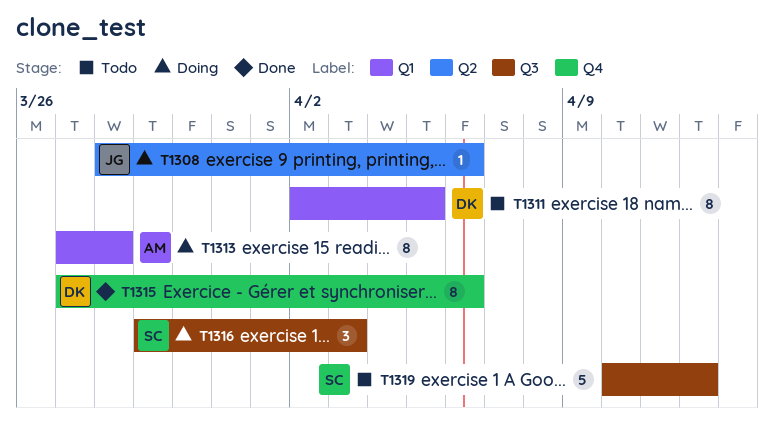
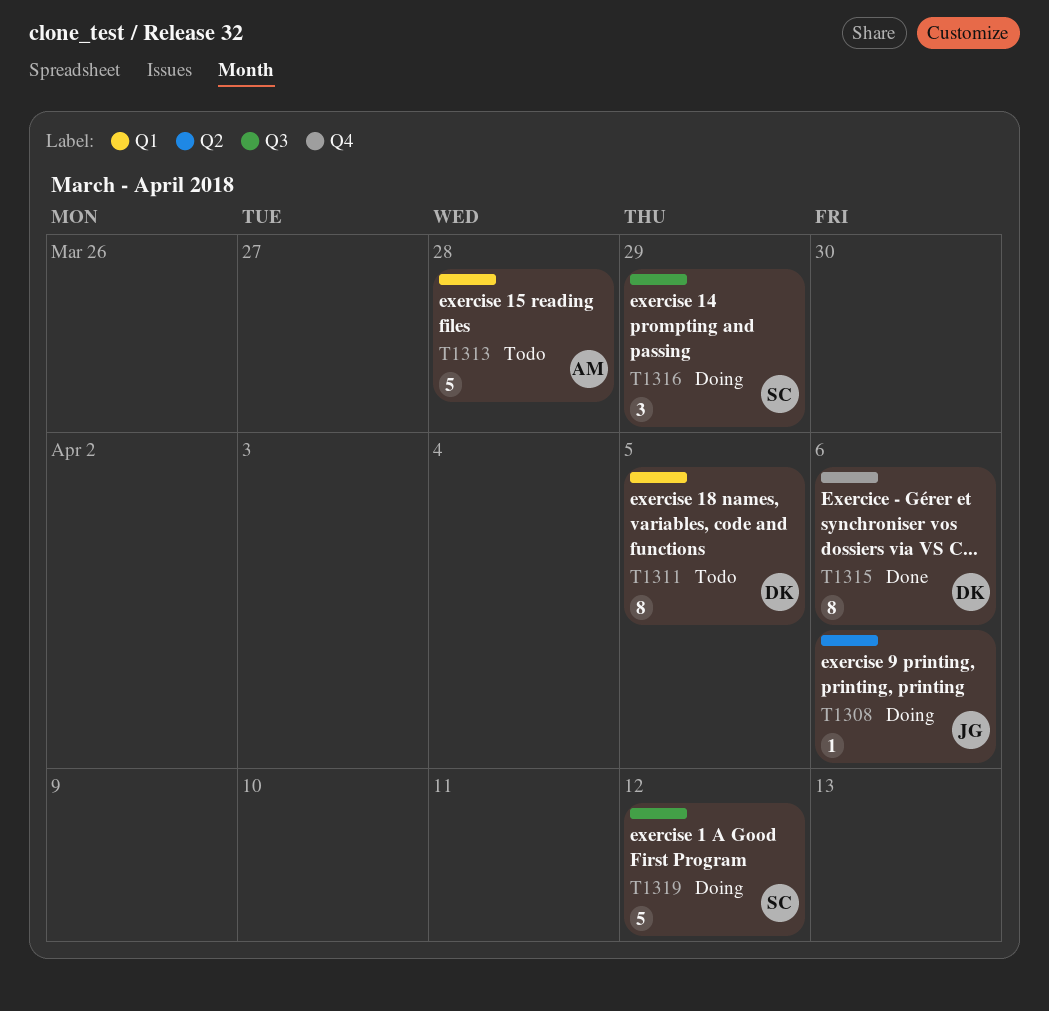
T1313, status: Doing -> Todo
T1313, estimate: 8 -> 5
T1316, due: Apr 3 -> Mar 29
T1319, status: Todo -> Doing

